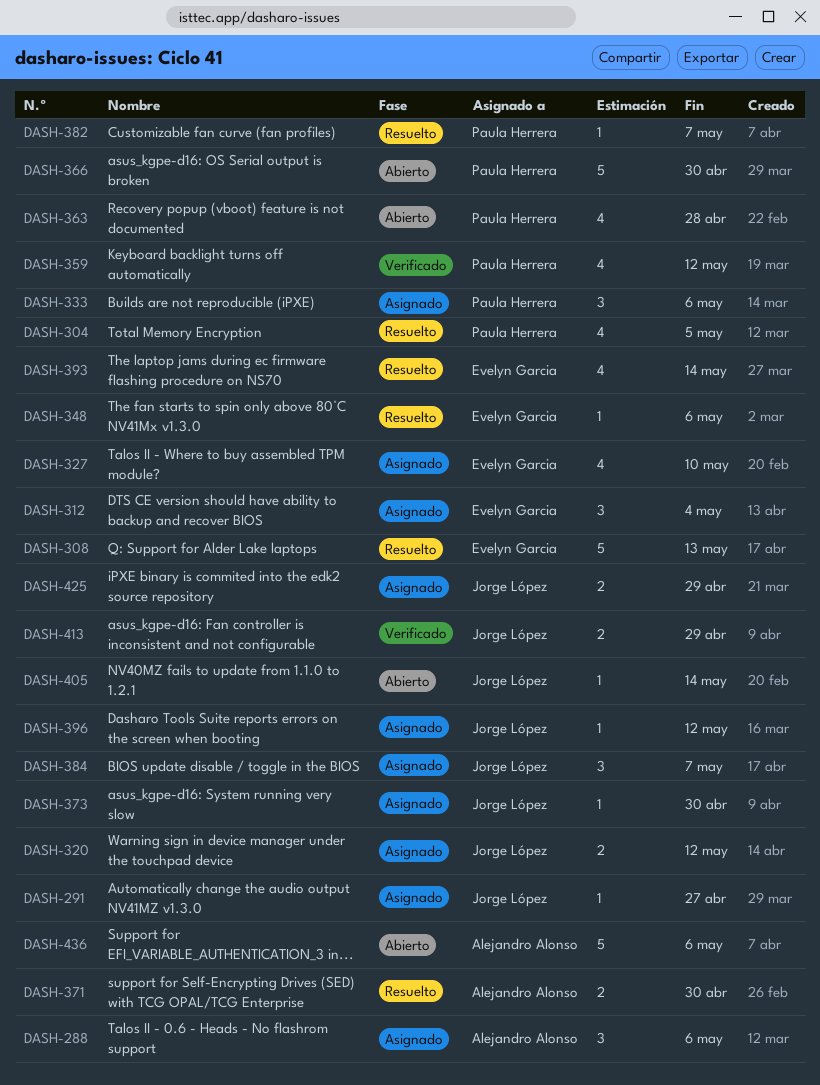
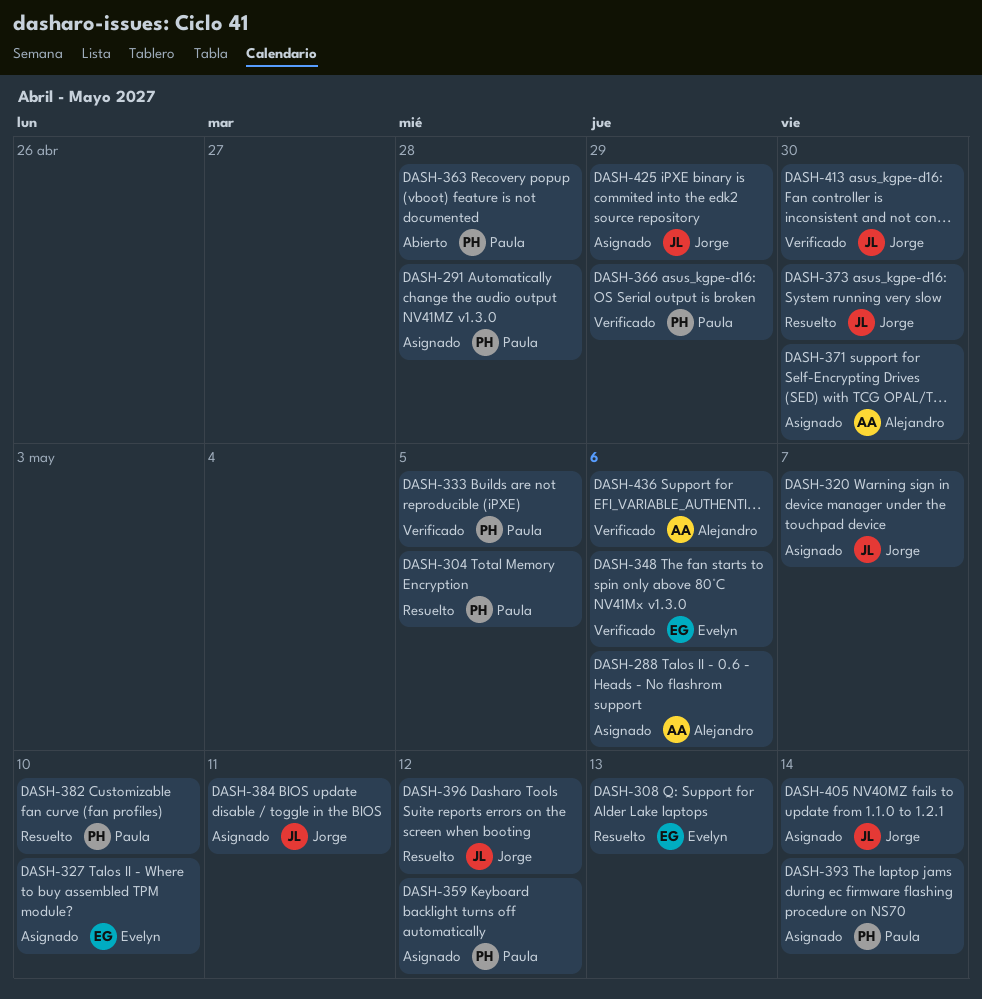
DASH-291, owner: Jorge López -> Paula Herrera
DASH-291, due: Apr 27 -> Apr 28
DASH-312: present -> none
DASH-320, due: May 12 -> May 7
DASH-333, status: Asignado -> Verificado
DASH-333, due: May 6 -> May 5
DASH-348, status: Resuelto -> Verificado
DASH-359, status: Verificado -> Asignado
DASH-366, status: Abierto -> Verificado
DASH-366, due: Apr 30 -> Apr 29
DASH-371, status: Resuelto -> Asignado
DASH-373, status: Asignado -> Resuelto
DASH-382, due: May 7 -> May 10
DASH-384, due: May 7 -> May 11
DASH-393, status: Resuelto -> Asignado
DASH-393, owner: Evelyn Garcia -> Paula Herrera
DASH-396, status: Asignado -> Resuelto
DASH-405, status: Abierto -> Asignado
DASH-413, due: Apr 29 -> Apr 30
DASH-436, status: Abierto -> Verificado

